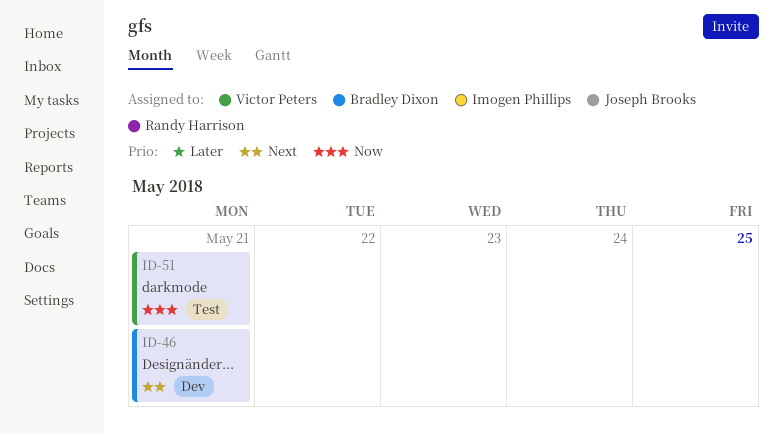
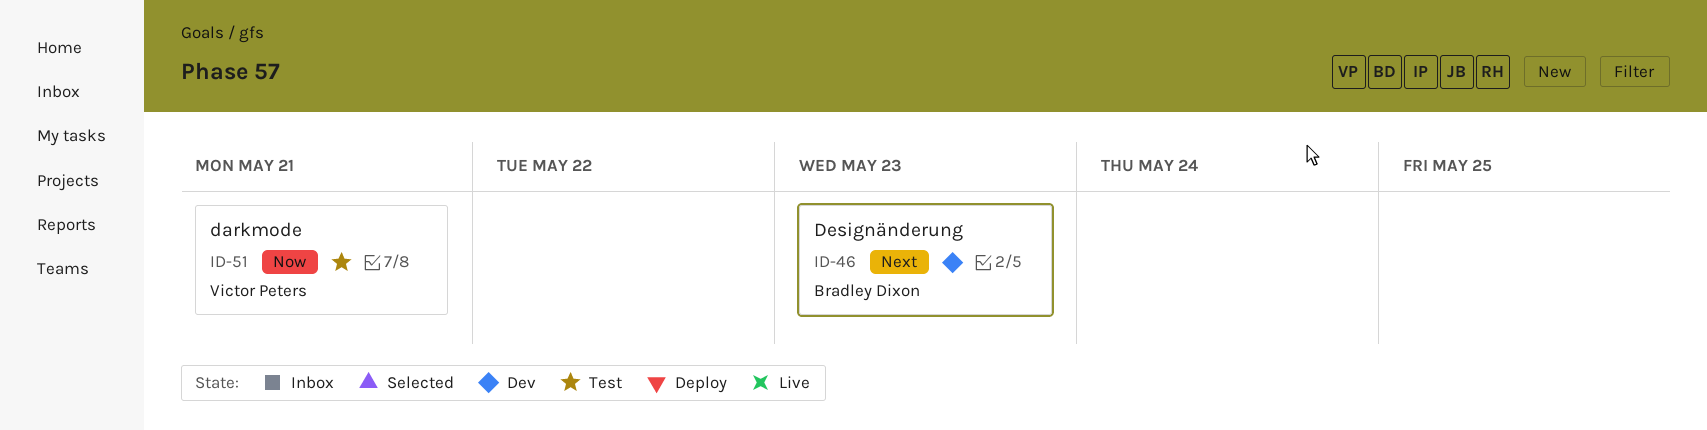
ID-46, due: May 21 -> May 23

